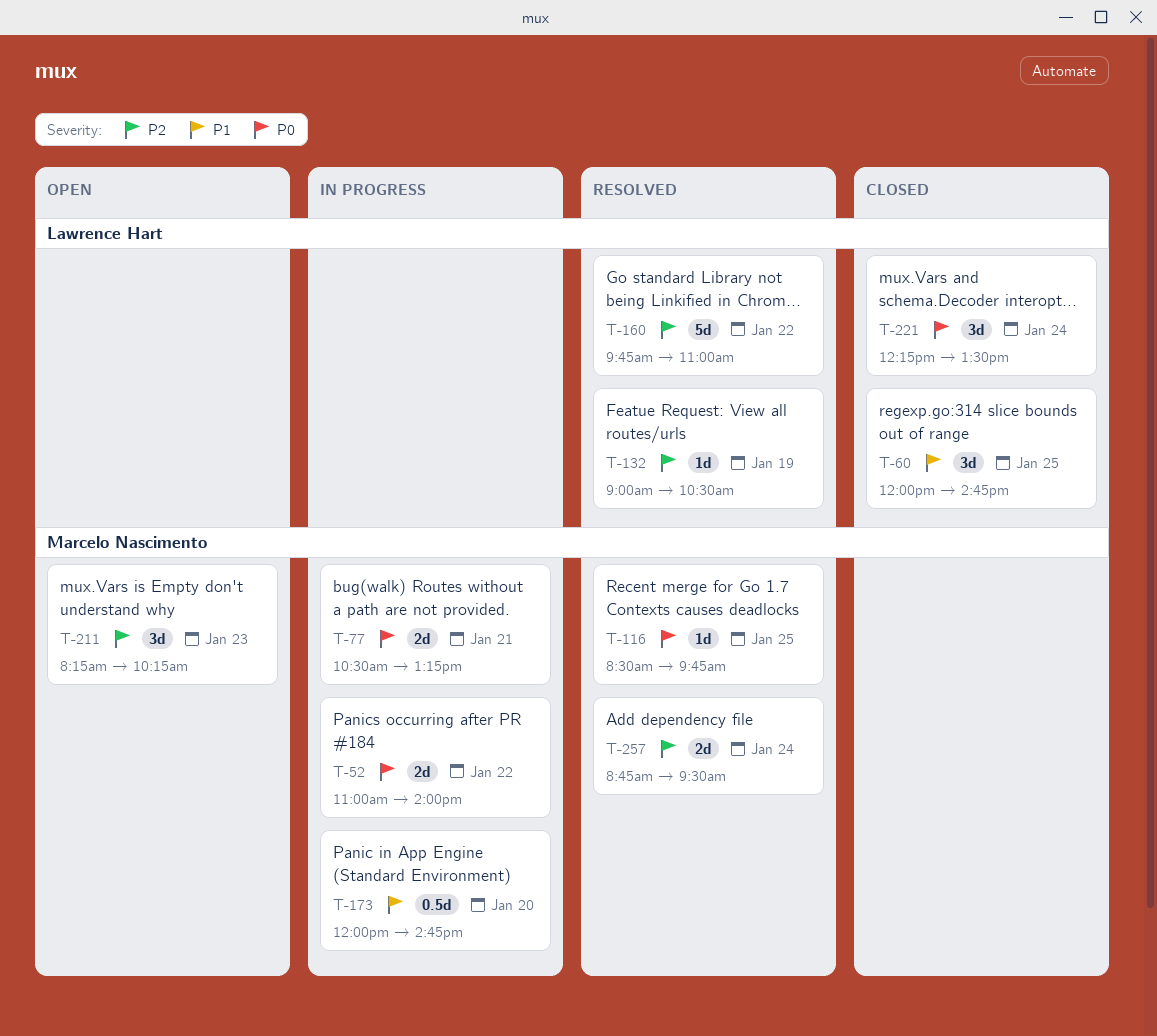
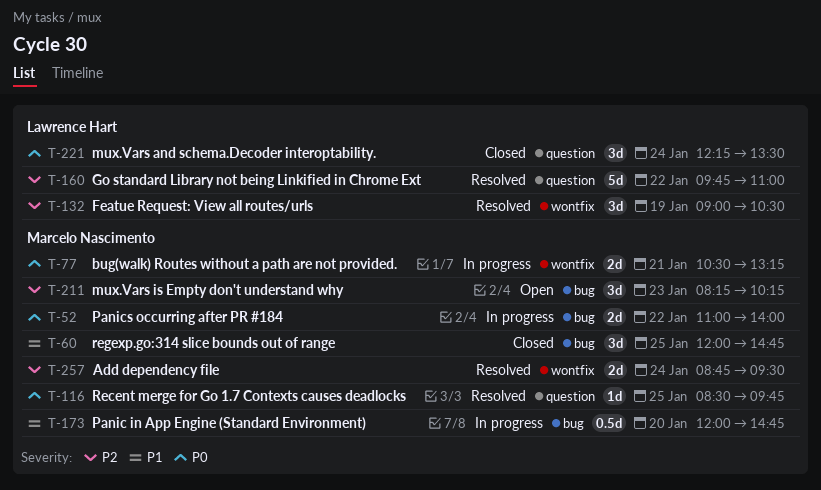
T-60, owner: Lawrence Hart -> Marcelo Nascimento
T-132, estimate: 1d -> 3d

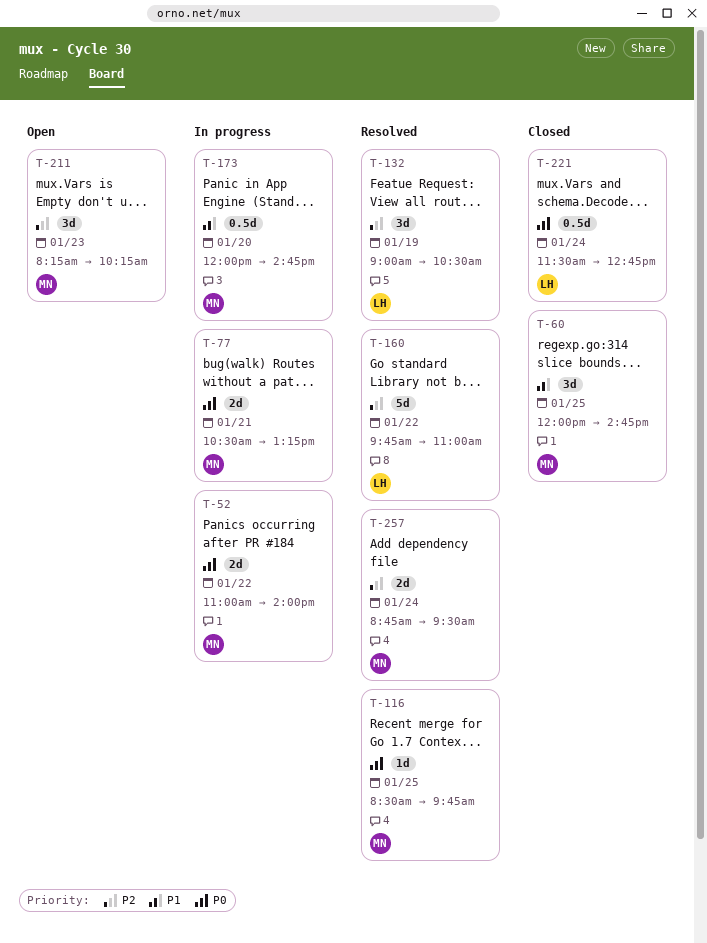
T-221, estimate: 3d -> 0.5d
T-221, begins: 12:15 -> 11:30
T-221, ends: 13:30 -> 12:45

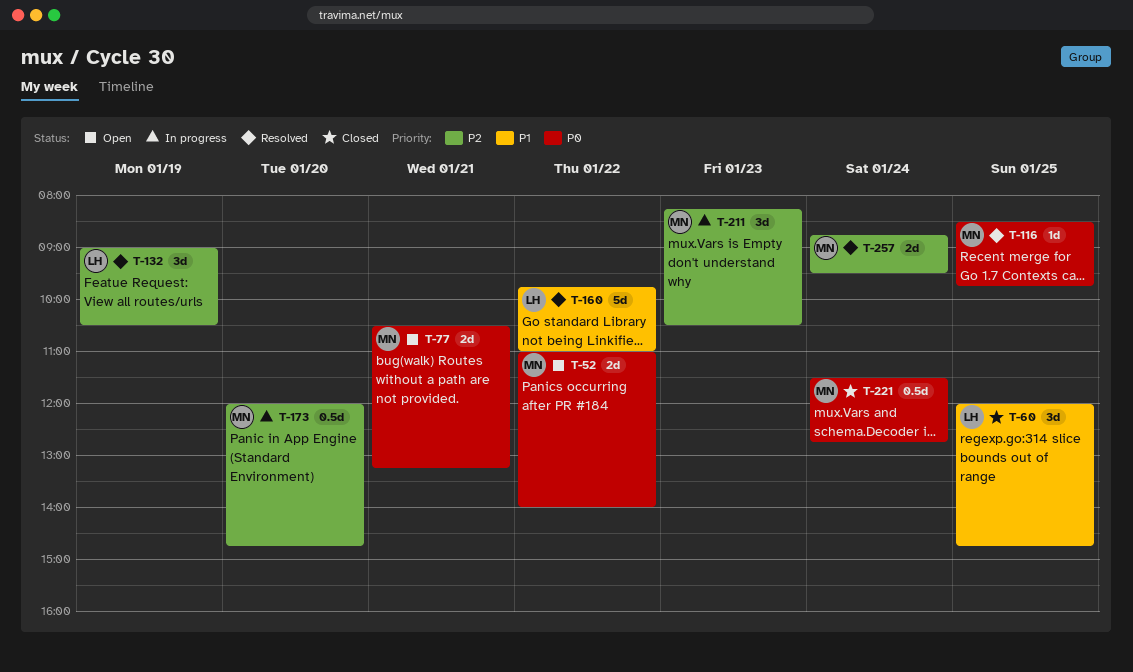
T-52, status: In progress -> Open
T-60, owner: MN -> LH
T-77, status: In progress -> Open
T-160, priority: P2 -> P1
T-173, priority: P1 -> P2
T-211, status: Open -> In progress
T-211, ends: 10:15 -> 10:30
T-221, owner: LH -> MN

